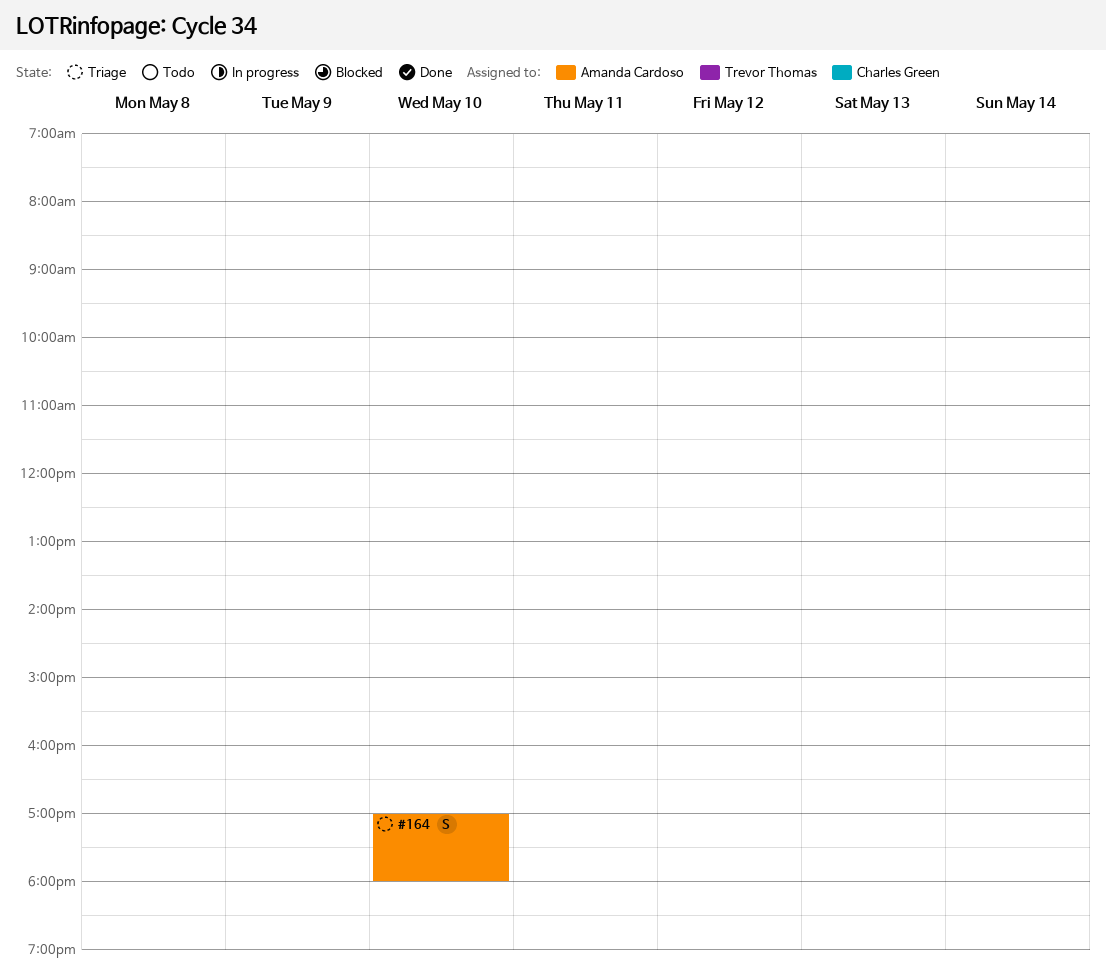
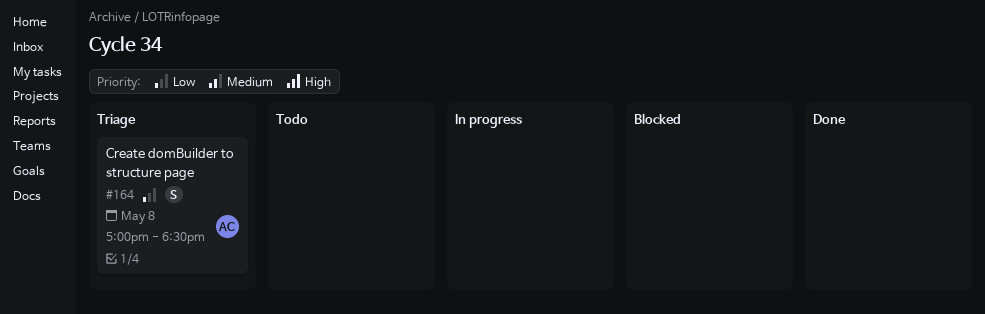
#164, day: May 10 -> May 8
#164, ends: 18:00 -> 18:30

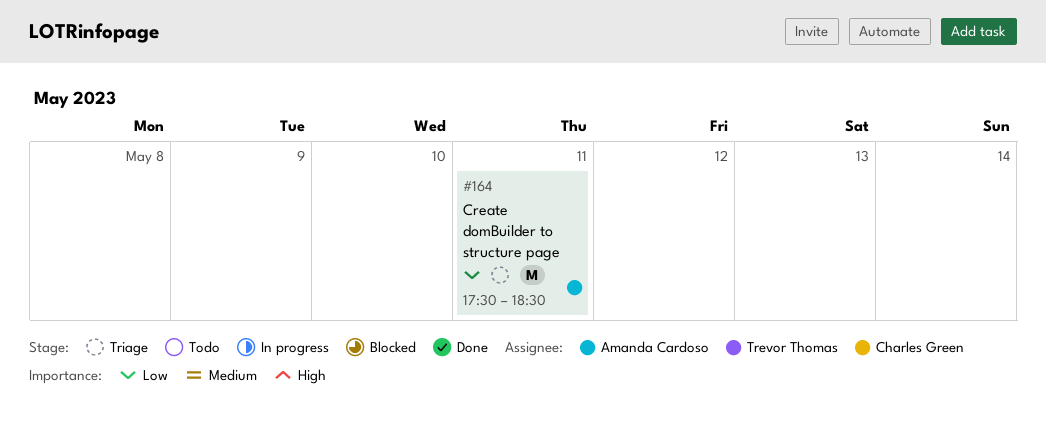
#164, estimate: S -> M
#164, day: May 8 -> May 11
#164, begins: 17:00 -> 17:30

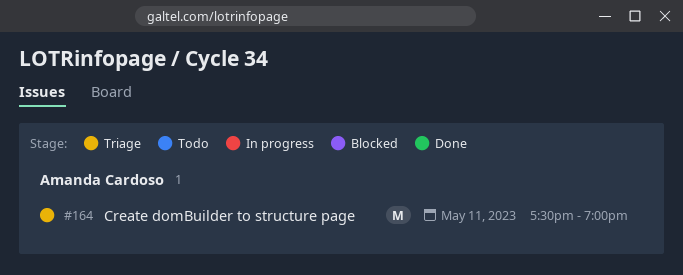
#164, ends: 18:30 -> 19:00

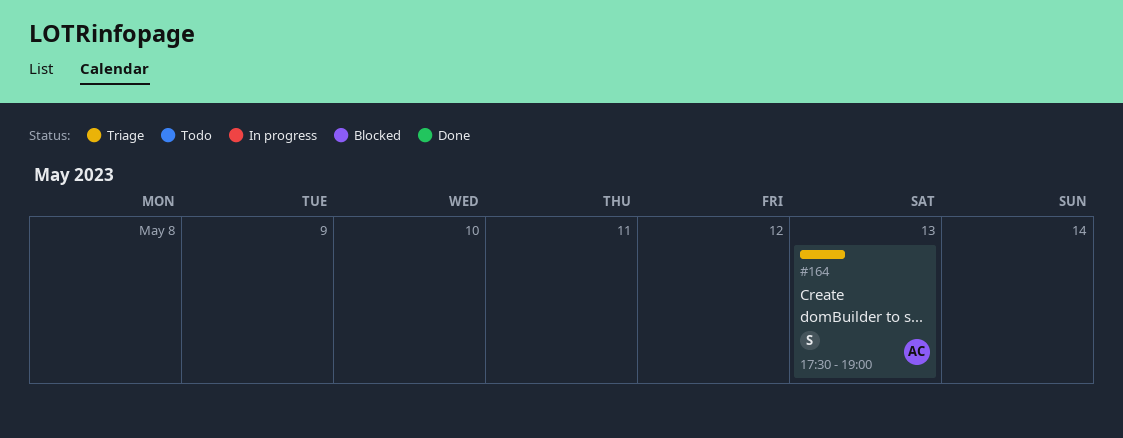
#164, estimate: M -> S
#164, day: May 11 -> May 13

